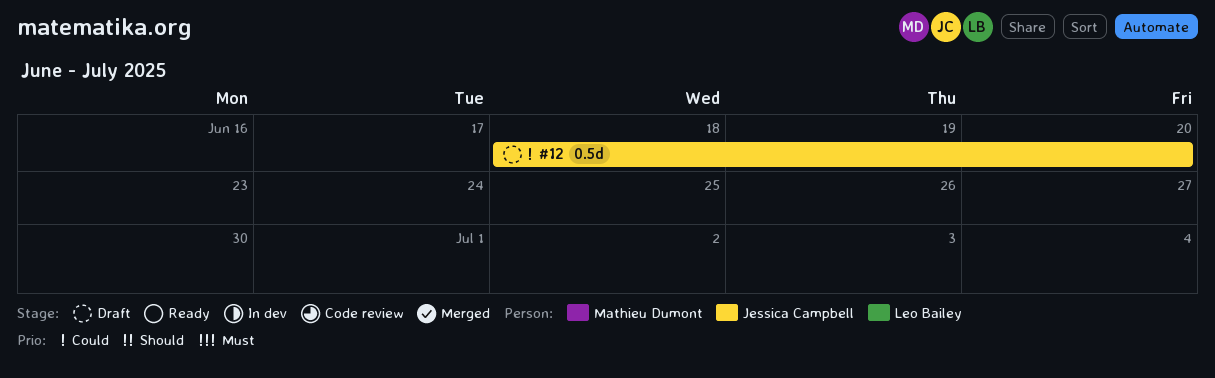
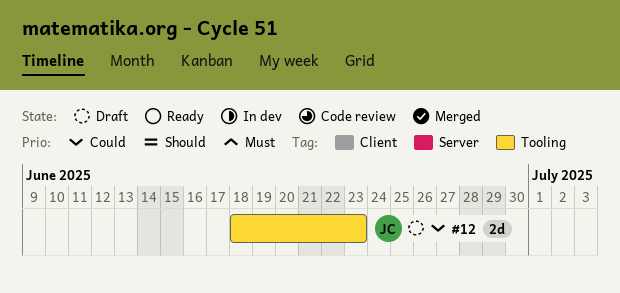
#12, estimate: 0.5d -> 2d
#12, due: Jun 20 -> Jun 23

